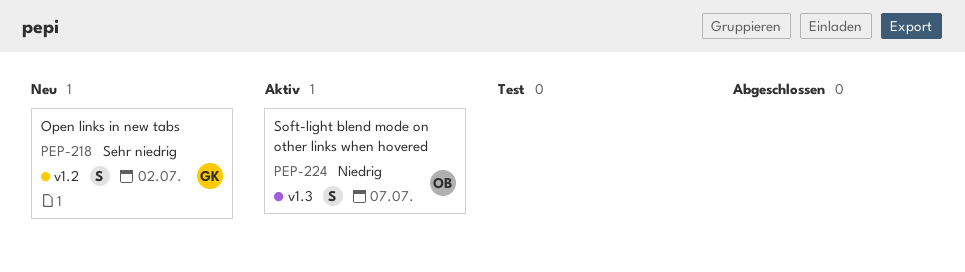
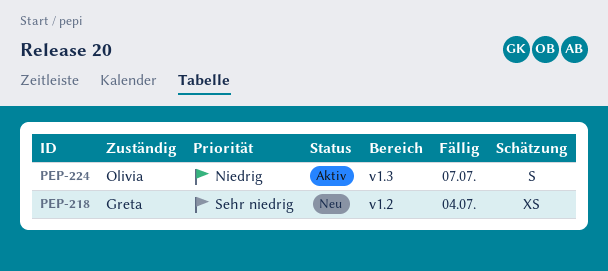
PEP-218, estimate: S -> XS
PEP-218, due: Jul 2 -> Jul 4

